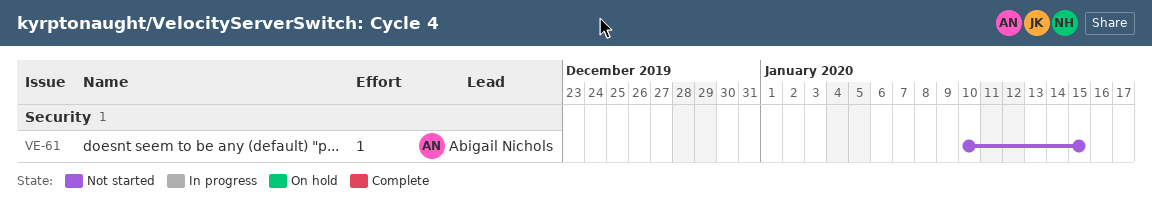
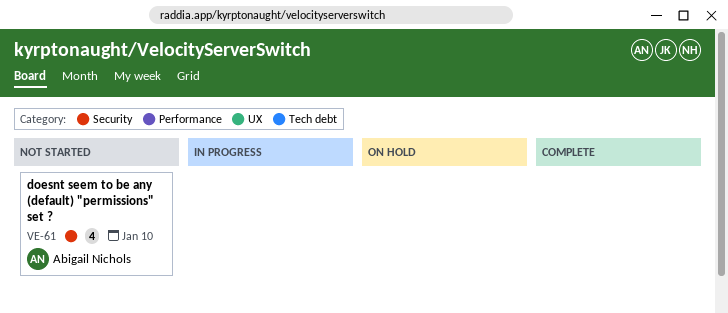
VE-61, estimate: 1 -> 4
VE-61, due: Jan 15 -> Jan 10

